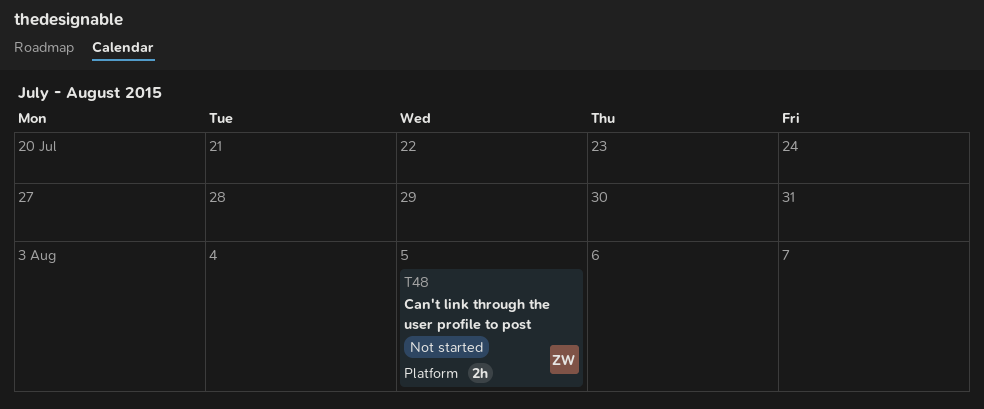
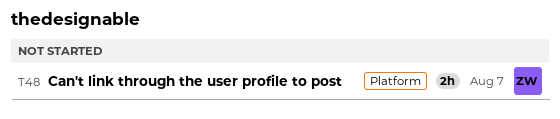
T48, due: Aug 5 -> Aug 7

